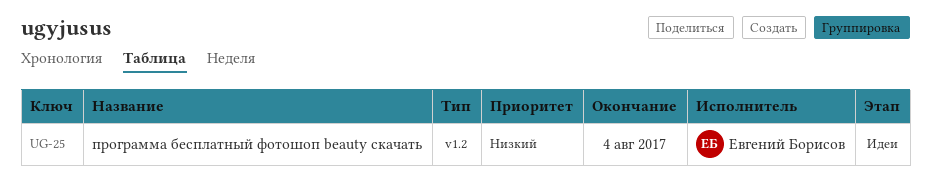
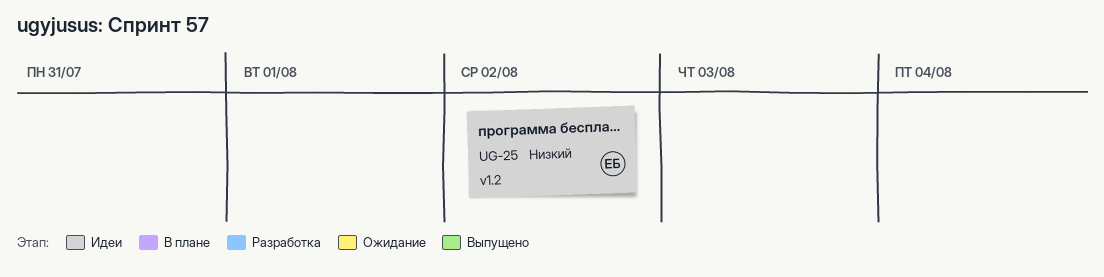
UG-25, due: Aug 4 -> Aug 2

